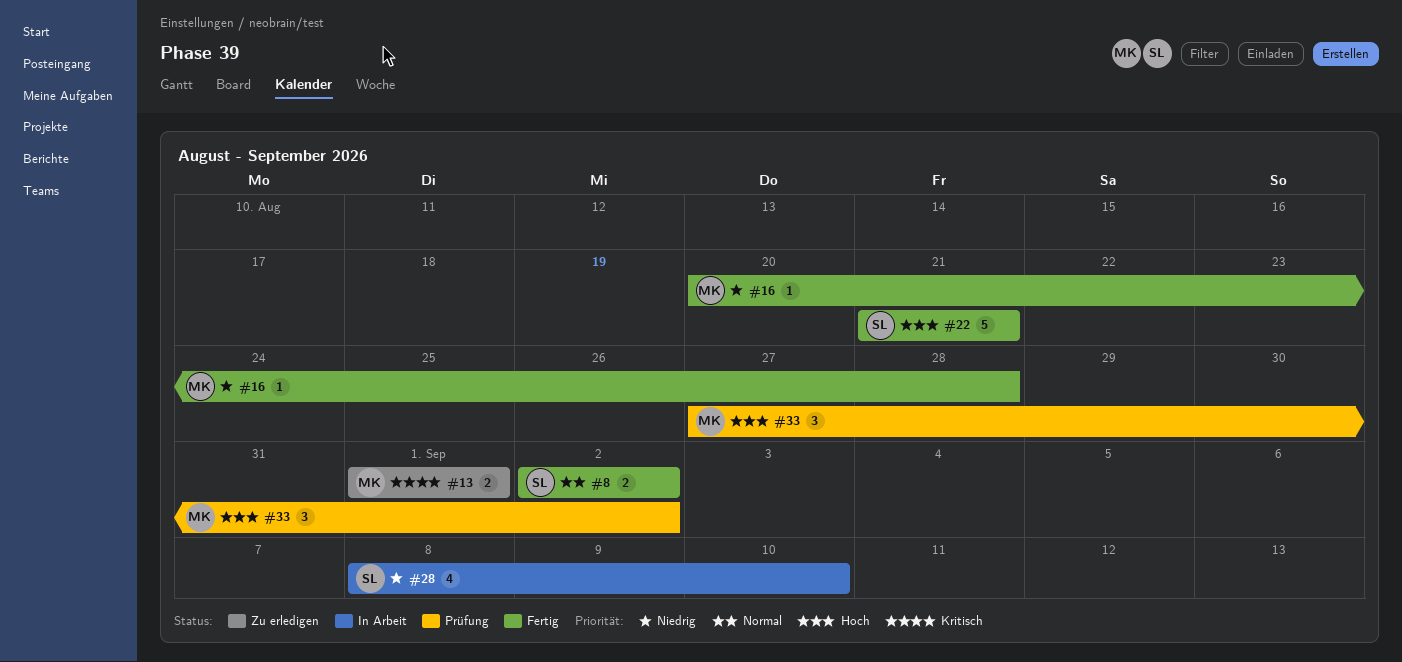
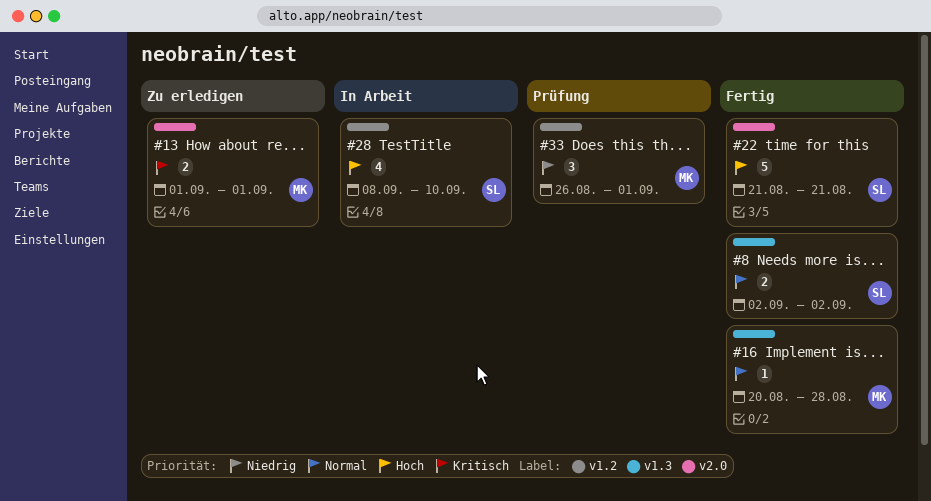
#16, priority: Niedrig -> Normal
#28, priority: Niedrig -> Hoch
#33, priority: Hoch -> Niedrig
#33, start: Aug 27 -> Aug 26
#33, due: Sep 2 -> Sep 1

